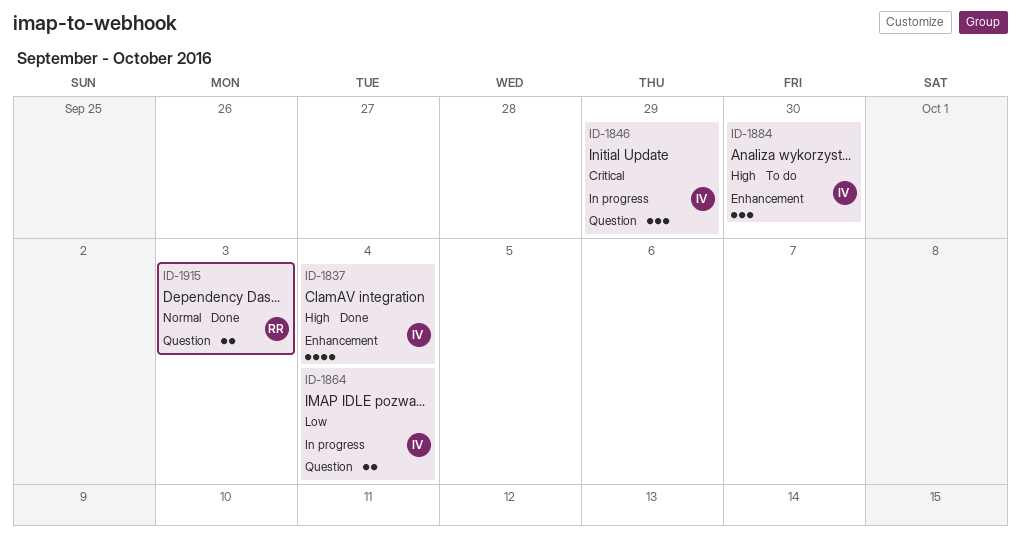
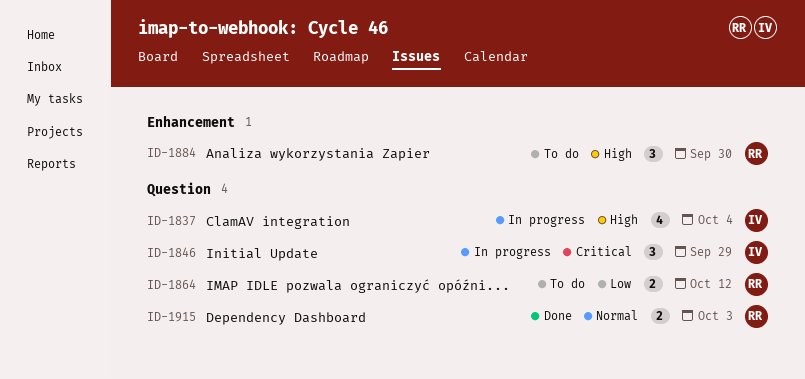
ID-1837, status: Done -> In progress
ID-1837, label: Enhancement -> Question
ID-1864, status: In progress -> To do
ID-1864, owner: IV -> RR
ID-1864, due: Oct 4 -> Oct 12
ID-1884, owner: IV -> RR

